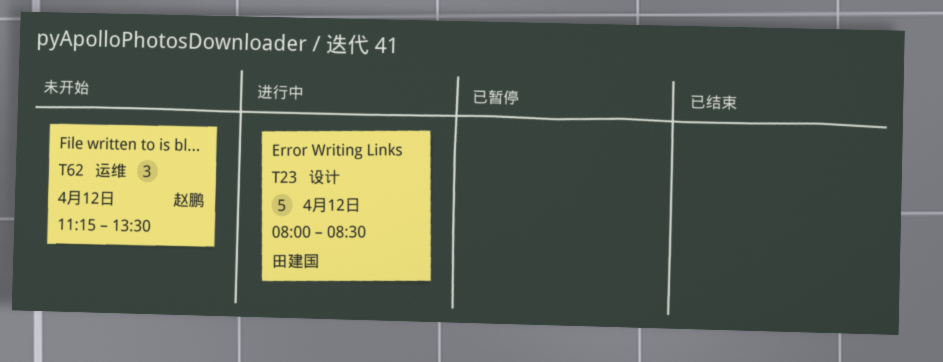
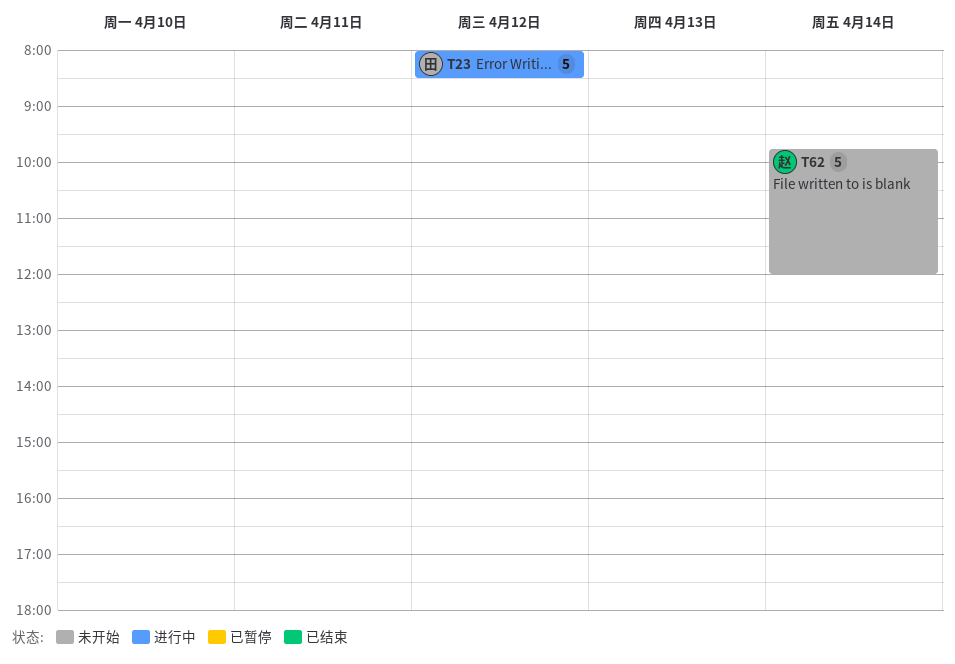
T62, estimate: 3 -> 5
T62, day: Apr 12 -> Apr 14
T62, begins: 11:15 -> 09:45
T62, ends: 13:30 -> 12:00

